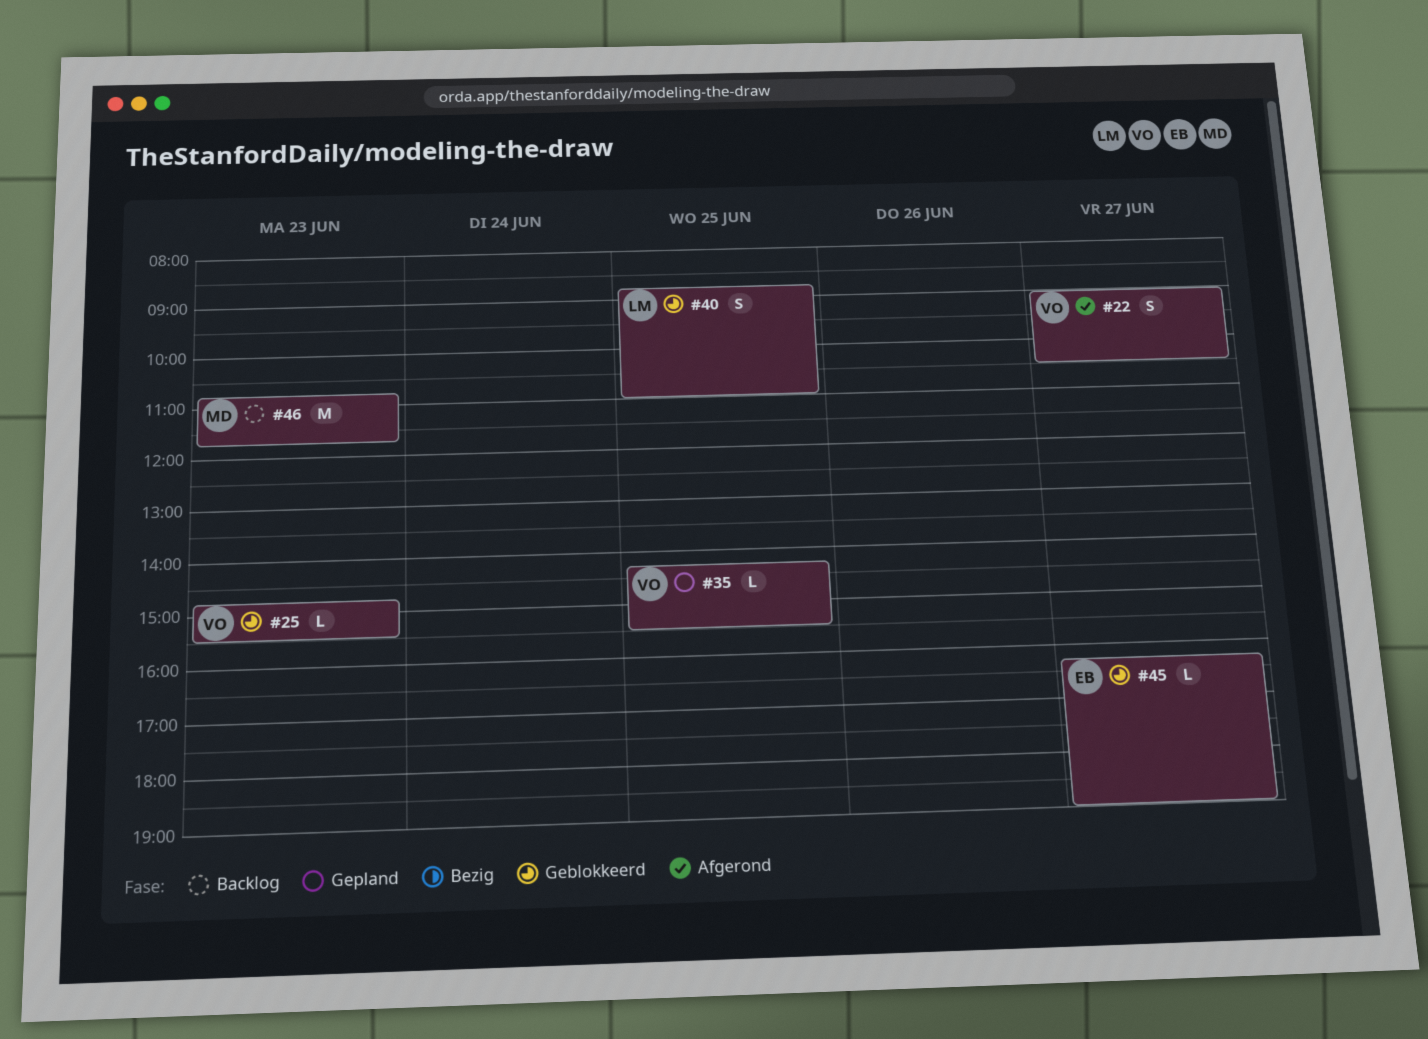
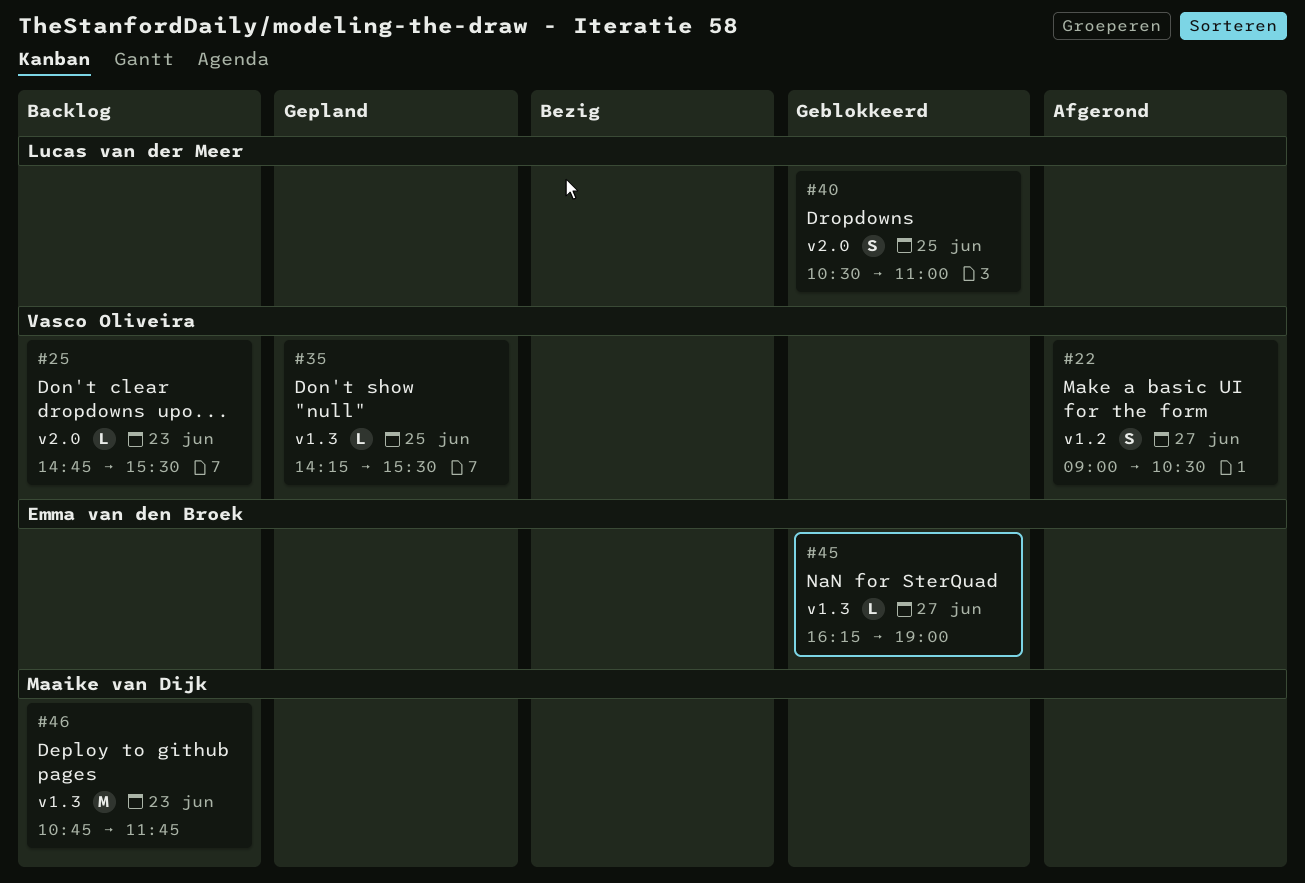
#25, status: Geblokkeerd -> Backlog
#40, begins: 08:45 -> 10:30

